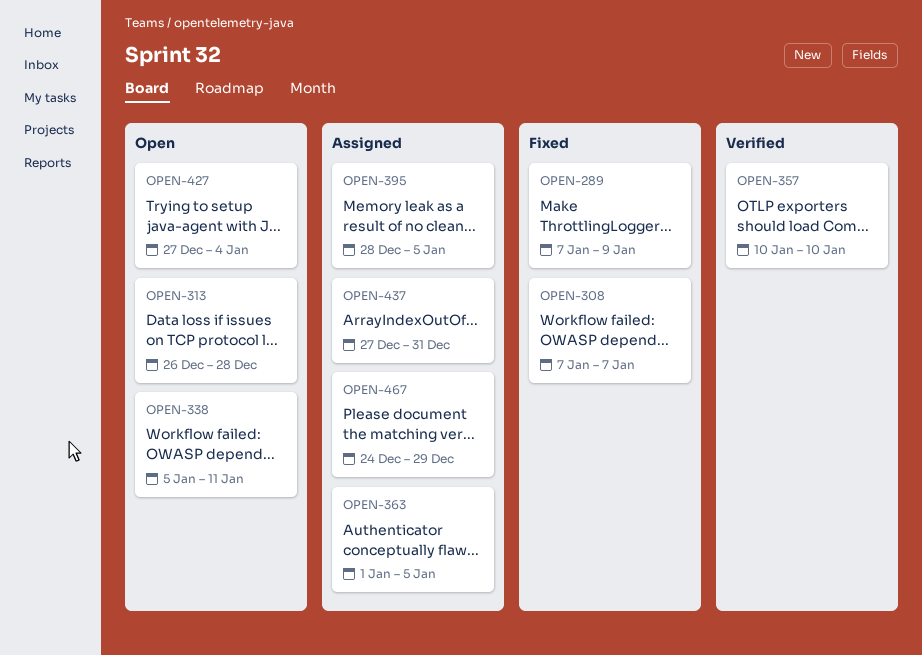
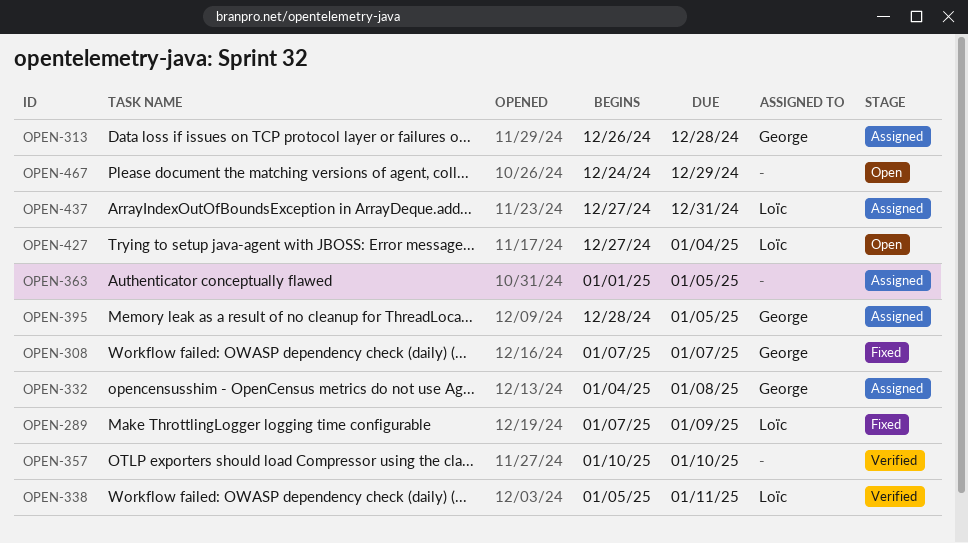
OPEN-313, status: Open -> Assigned
OPEN-332: none -> present
OPEN-338, status: Open -> Verified
OPEN-467, status: Assigned -> Open

